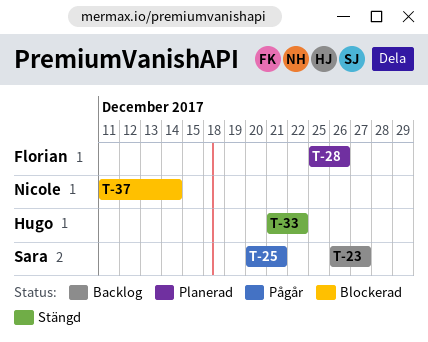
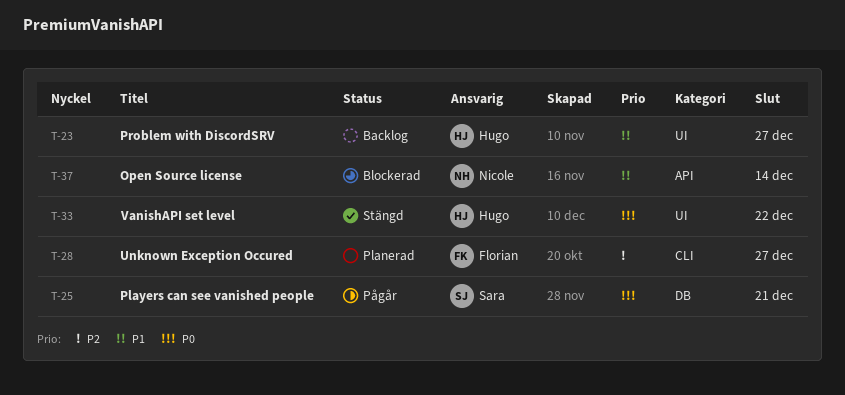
T-23, owner: Sara -> Hugo
T-28, due: Dec 26 -> Dec 27

